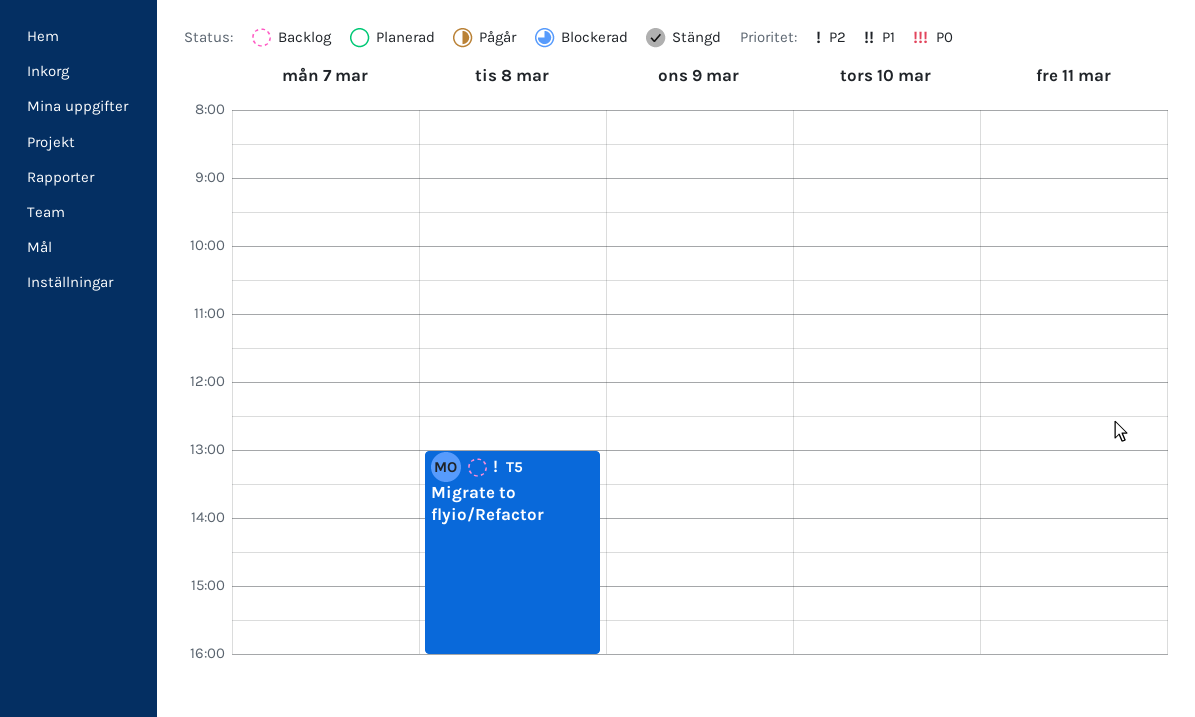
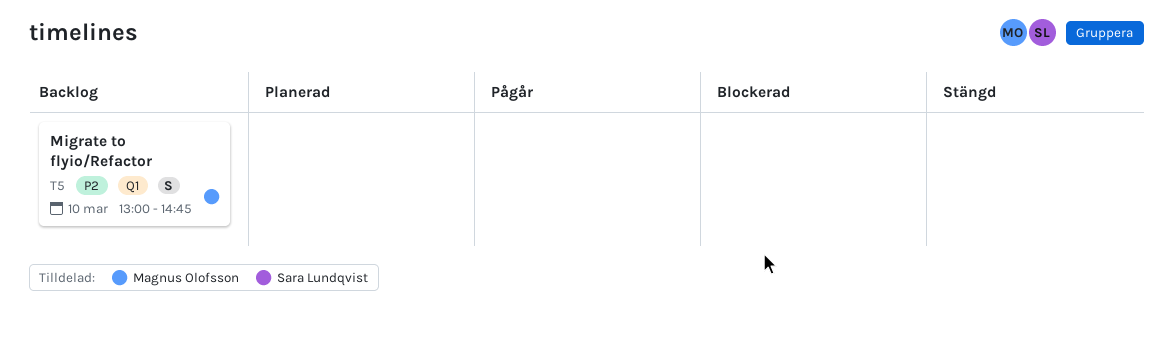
T5, day: Mar 8 -> Mar 10
T5, ends: 16:00 -> 14:45

